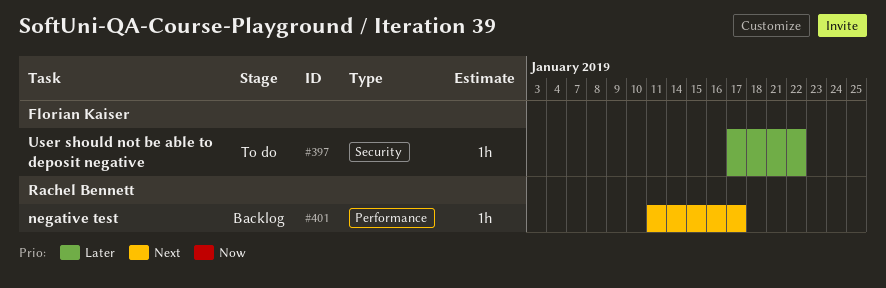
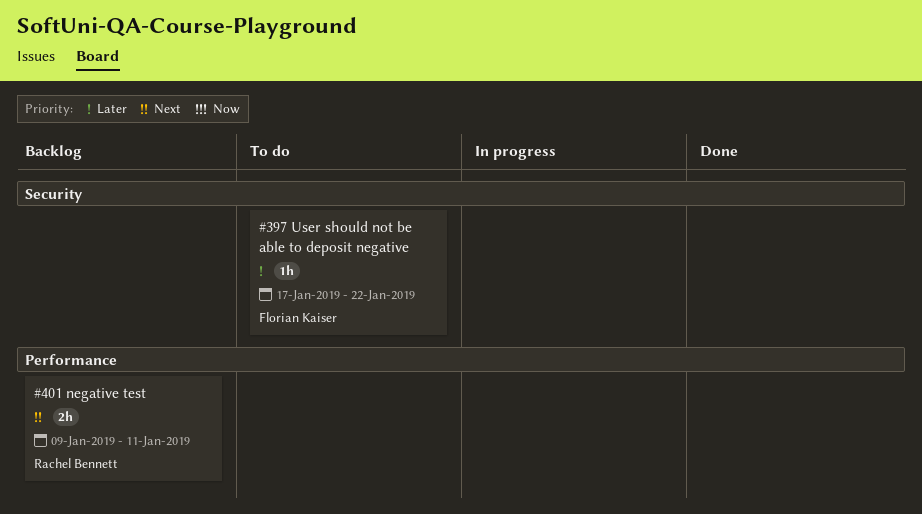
#401, estimate: 1h -> 2h
#401, start: Jan 11 -> Jan 9
#401, due: Jan 17 -> Jan 11

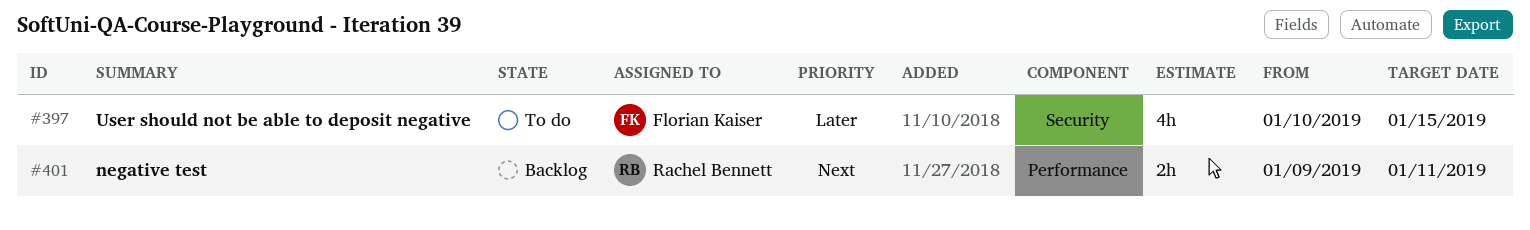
#397, estimate: 1h -> 4h
#397, start: Jan 17 -> Jan 10
#397, due: Jan 22 -> Jan 15

